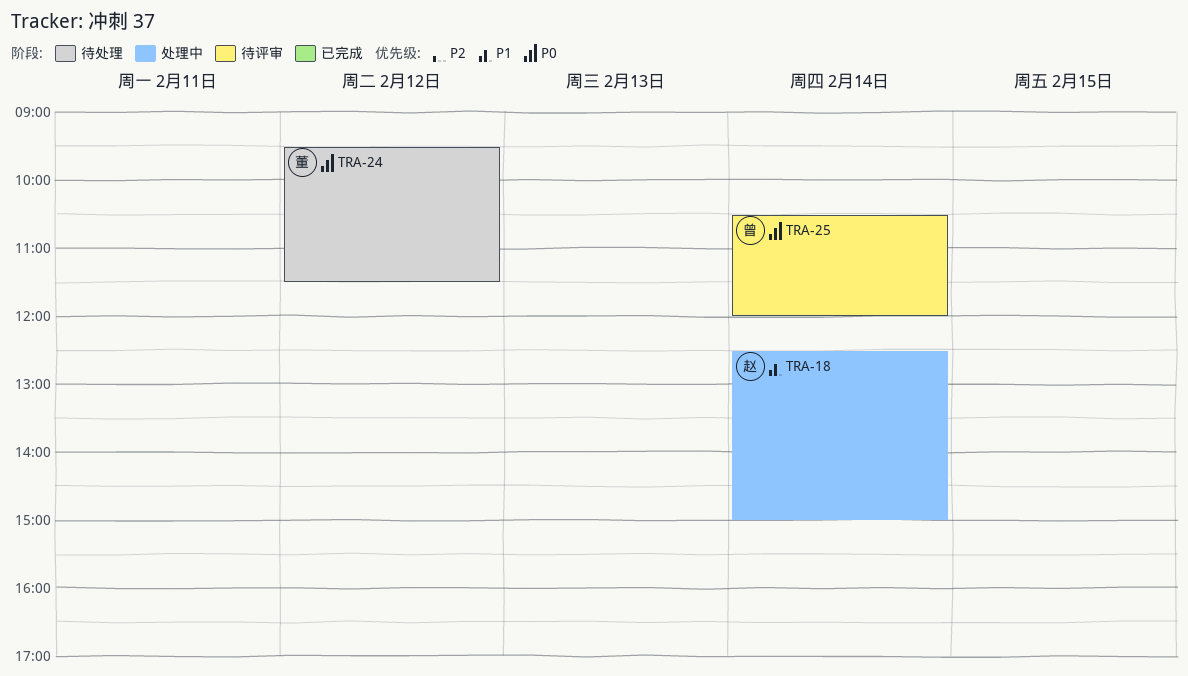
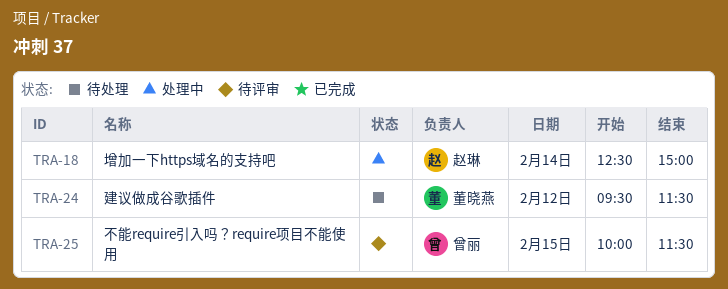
TRA-25, day: Feb 14 -> Feb 15
TRA-25, begins: 10:30 -> 10:00
TRA-25, ends: 12:00 -> 11:30

